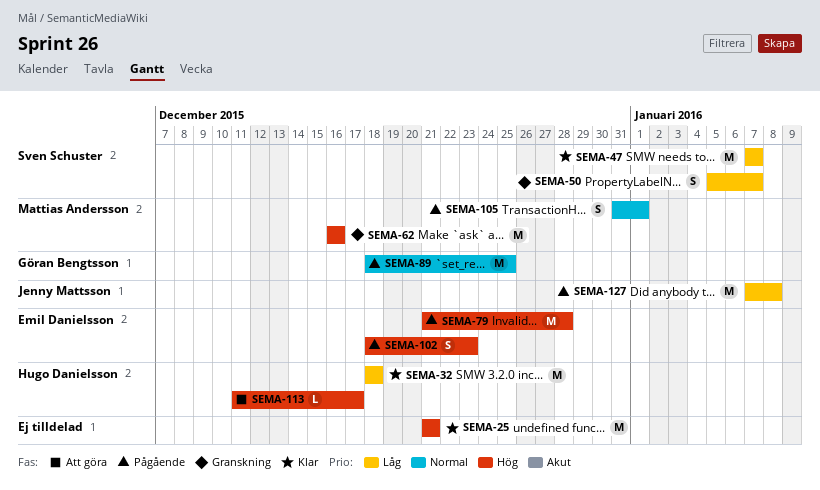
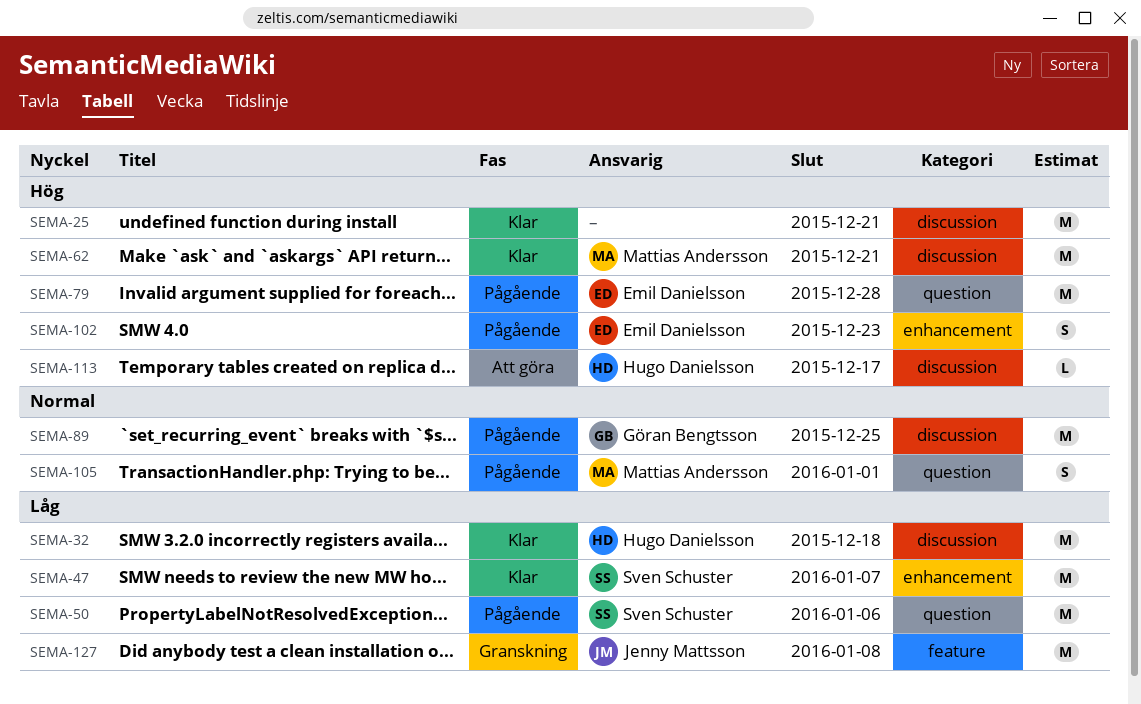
SEMA-50, status: Granskning -> Pågående
SEMA-50, estimate: S -> M
SEMA-50, due: Jan 7 -> Jan 6
SEMA-62, status: Granskning -> Klar
SEMA-62, due: Dec 16 -> Dec 21
SEMA-127, status: Pågående -> Granskning

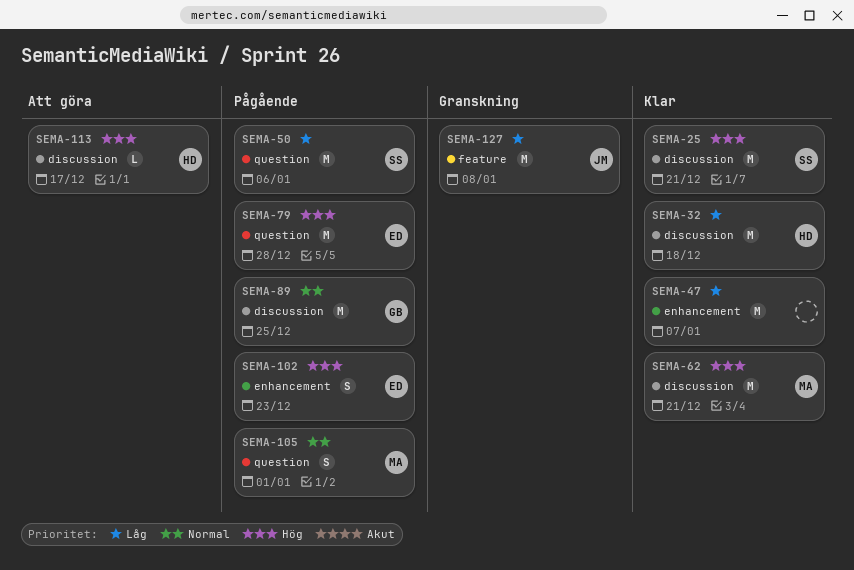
SEMA-25, owner: none -> Sven Schuster
SEMA-47, owner: Sven Schuster -> none

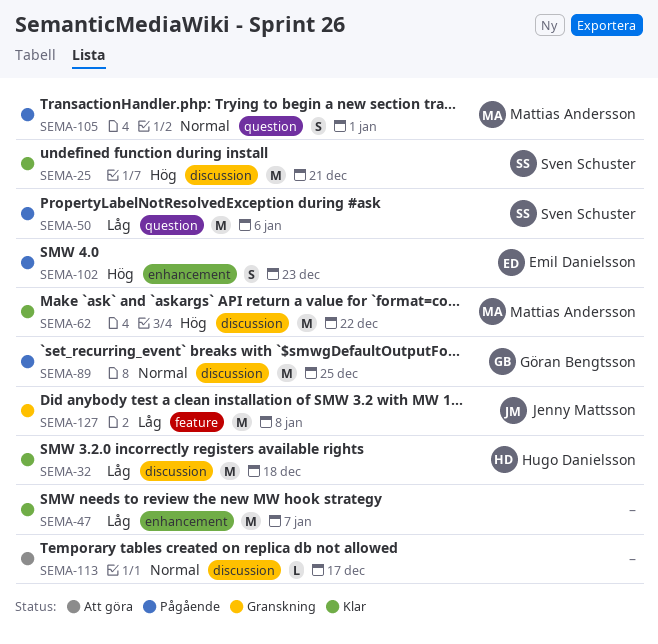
SEMA-62, due: Dec 21 -> Dec 22
SEMA-79: present -> none
SEMA-113, owner: Hugo Danielsson -> none
SEMA-113, priority: Hög -> Normal

